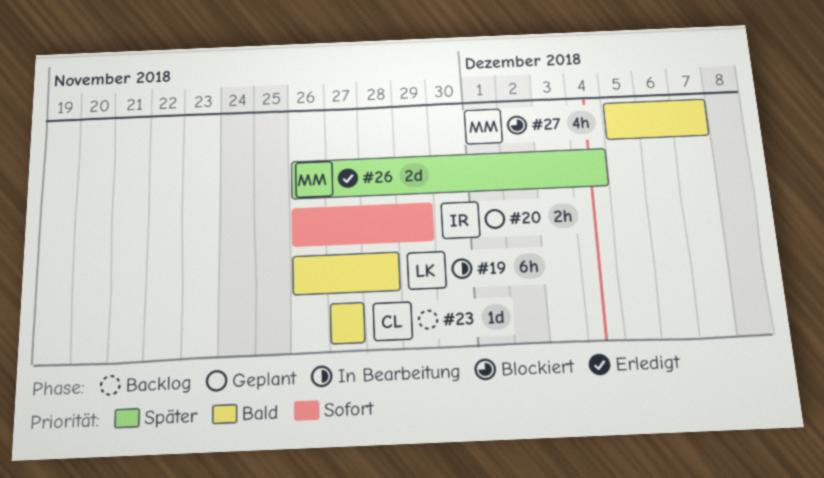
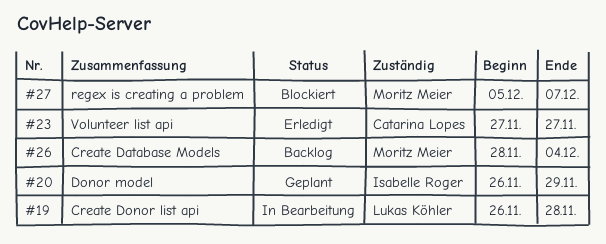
#23, status: Backlog -> Erledigt
#26, status: Erledigt -> Backlog
#26, start: Nov 26 -> Nov 28

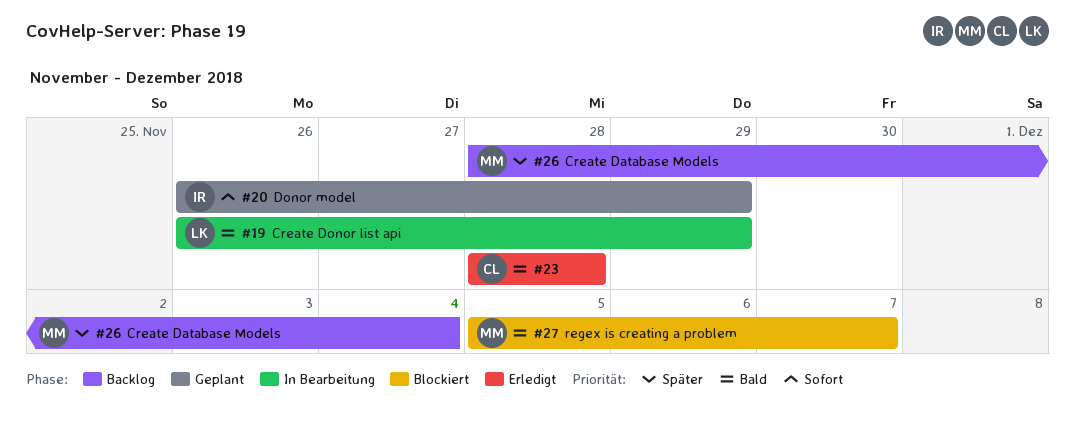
#19, due: Nov 28 -> Nov 29
#23, start: Nov 27 -> Nov 28
#23, due: Nov 27 -> Nov 28

